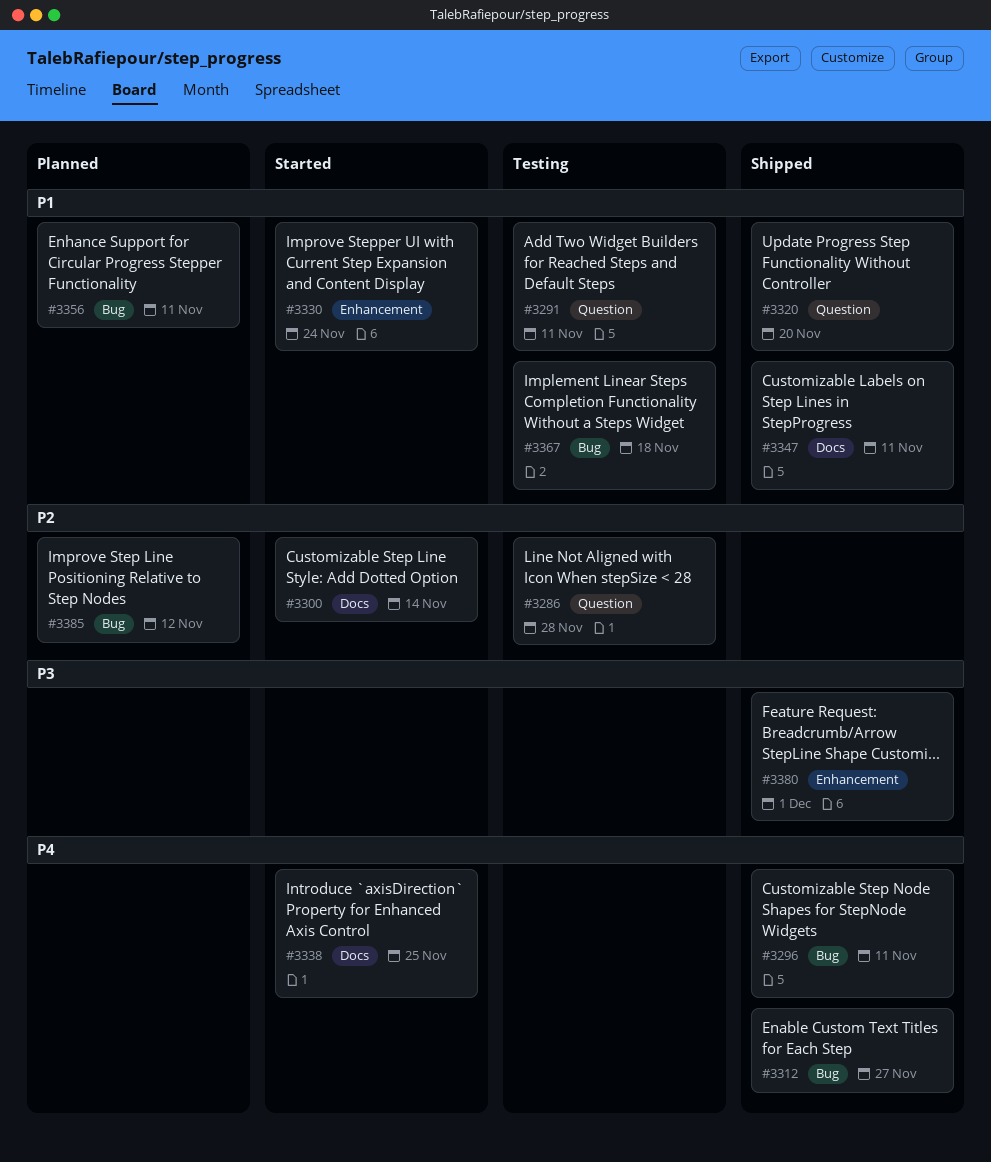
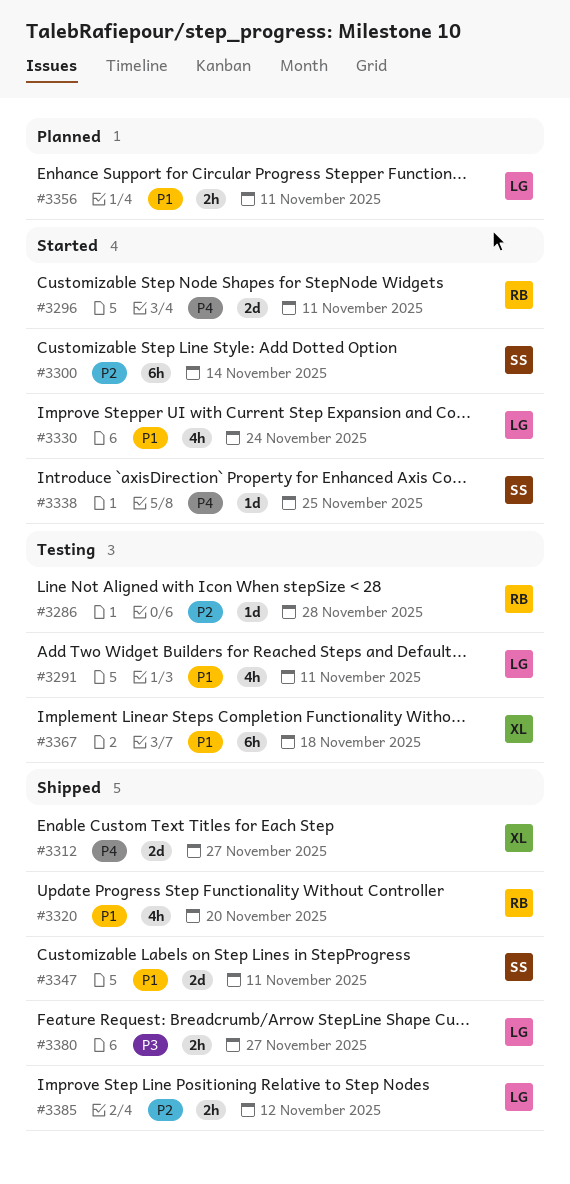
#3296, status: Shipped -> Started
#3380, due: Dec 1 -> Nov 27
#3385, status: Planned -> Shipped

